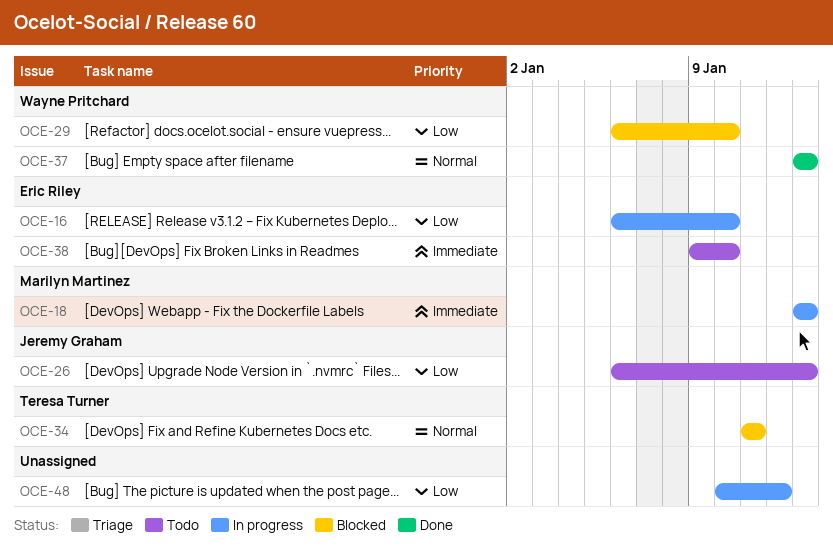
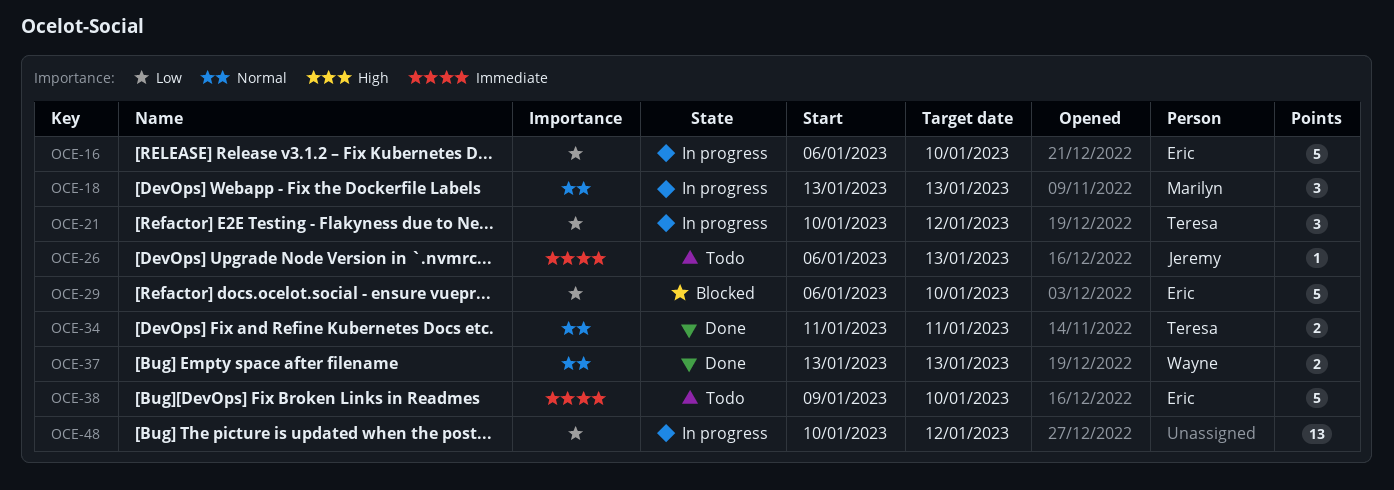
OCE-18, priority: Immediate -> Normal
OCE-21: none -> present
OCE-26, priority: Low -> Immediate
OCE-29, owner: Wayne Pritchard -> Eric Riley
OCE-34, status: Blocked -> Done

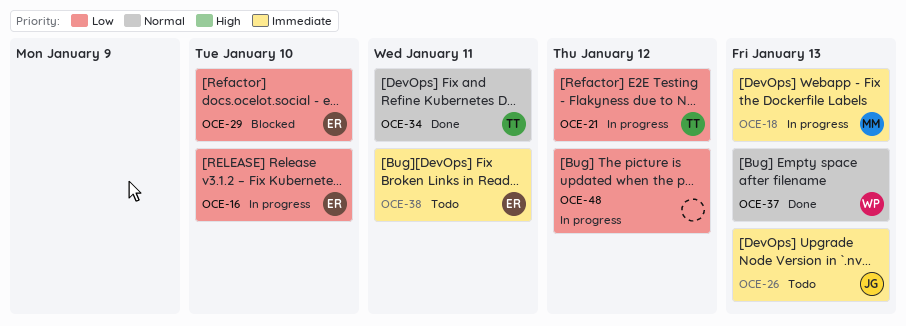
OCE-18, priority: Normal -> Immediate
OCE-38, due: Jan 10 -> Jan 11

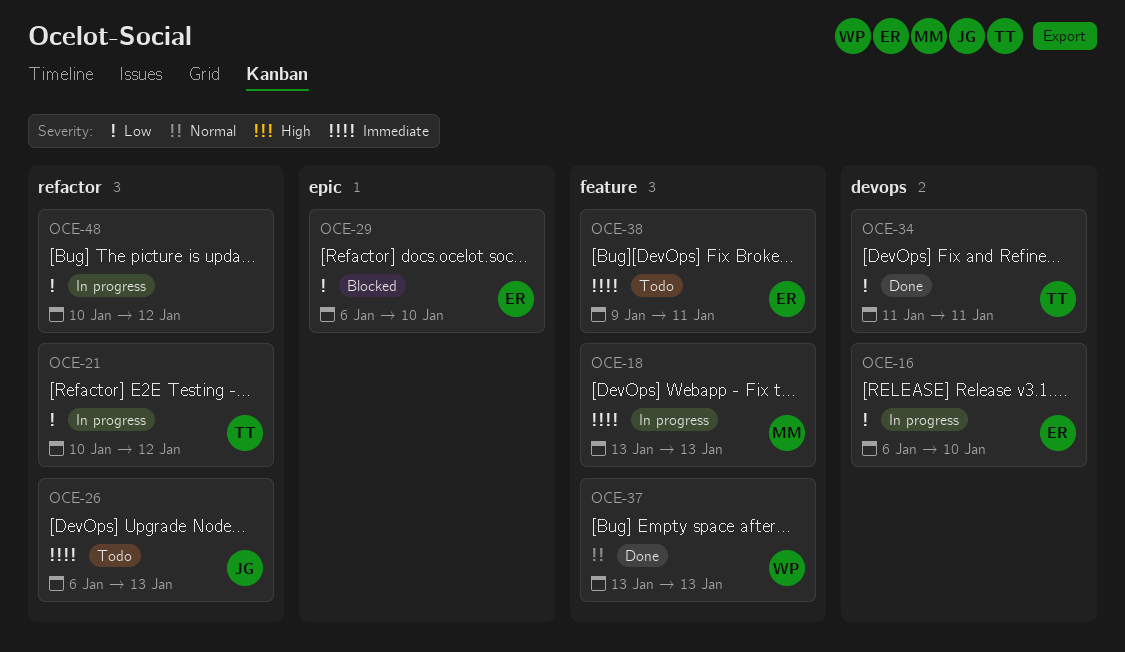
OCE-34, priority: Normal -> Low

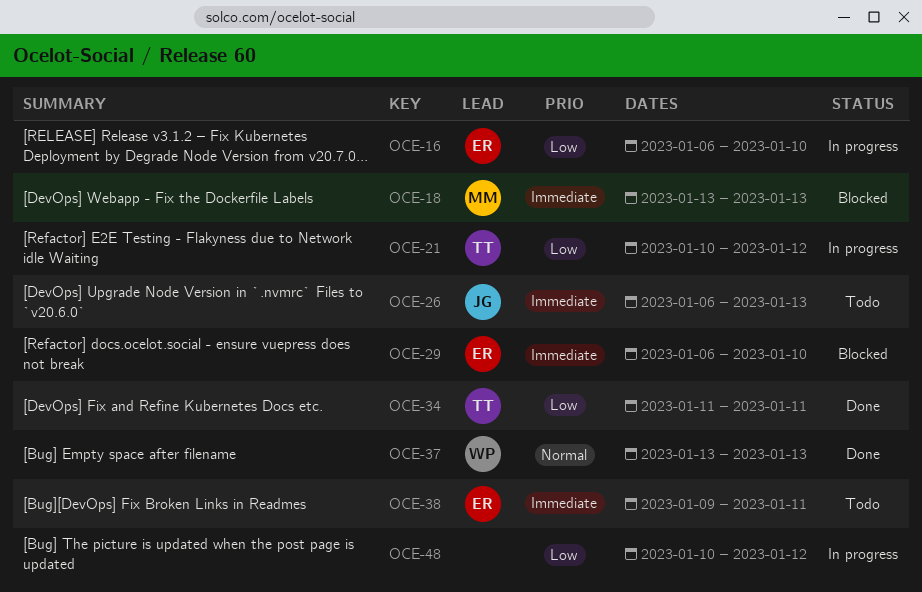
OCE-18, status: In progress -> Blocked
OCE-29, priority: Low -> Immediate

